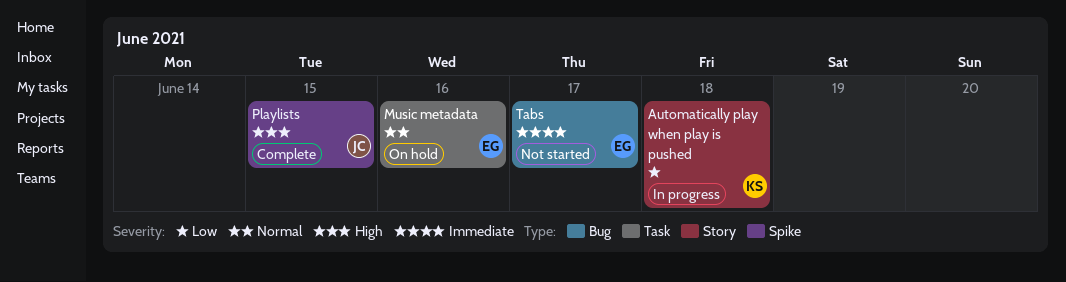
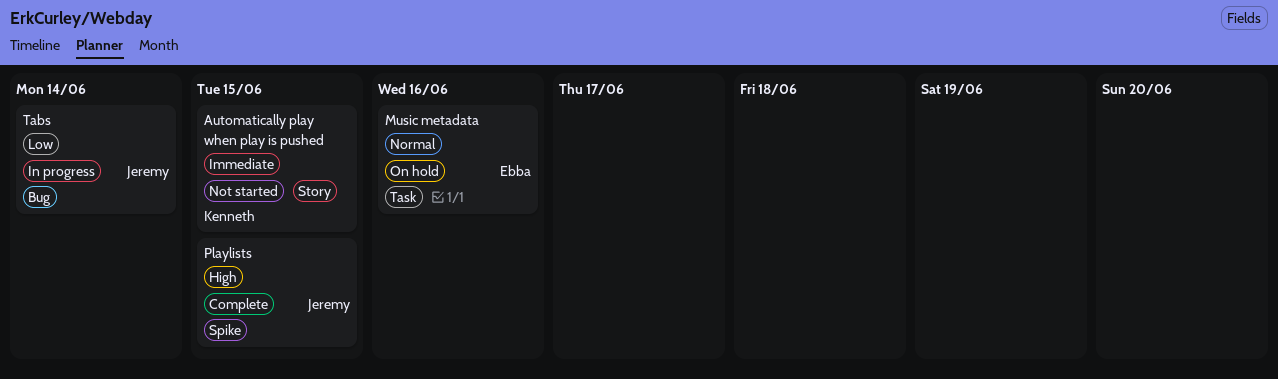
Automatically play when play is pushed, status: In progress -> Not started
Automatically play when play is pushed, priority: Low -> Immediate
Automatically play when play is pushed, due: Jun 18 -> Jun 15
Tabs, status: Not started -> In progress
Tabs, owner: Ebba -> Jeremy
Tabs, priority: Immediate -> Low
Tabs, due: Jun 17 -> Jun 14

